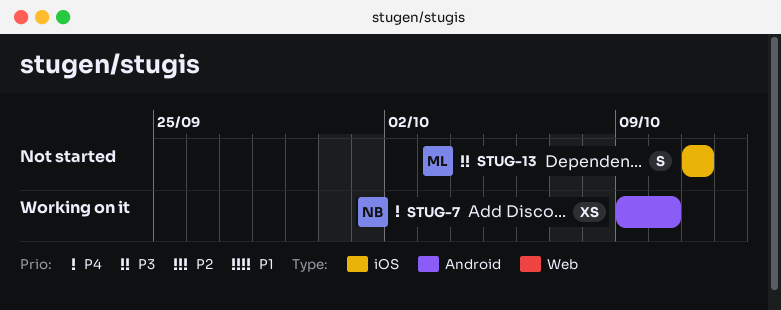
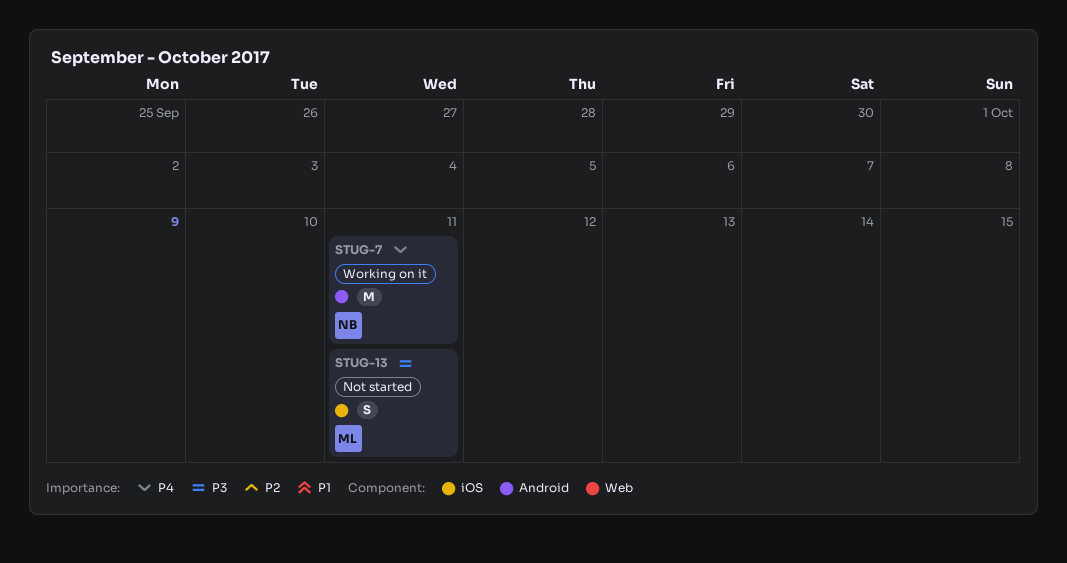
STUG-7, estimate: XS -> M
STUG-7, due: Oct 10 -> Oct 11

